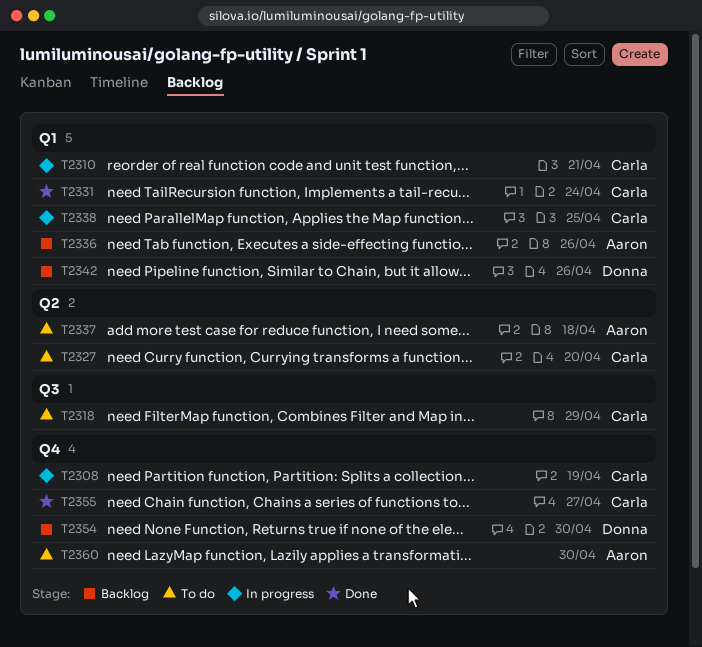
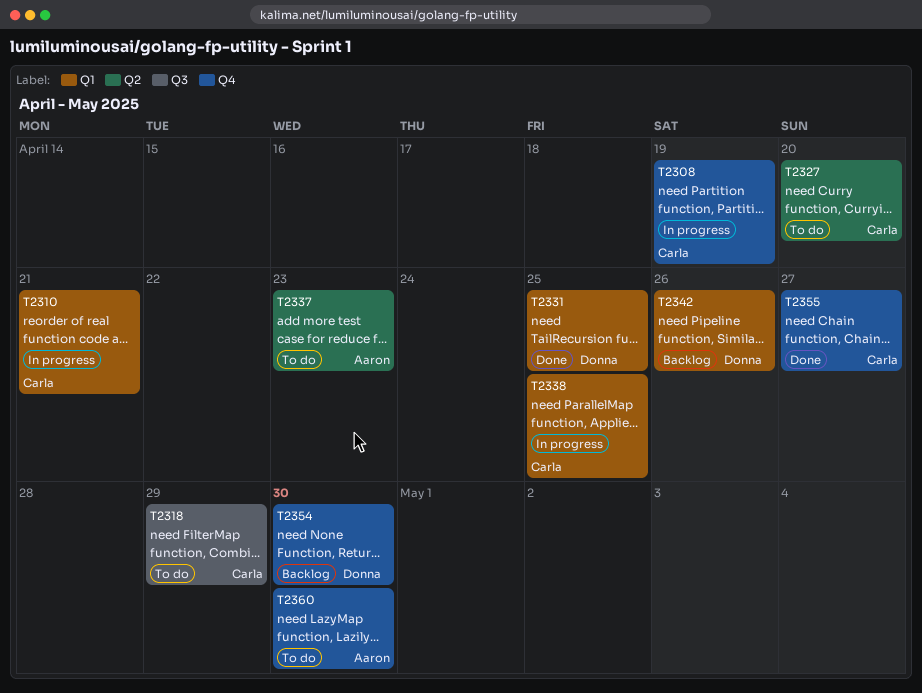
T2331, owner: Carla -> Donna
T2331, due: Apr 24 -> Apr 25
T2336: present -> none
T2337, due: Apr 18 -> Apr 23

